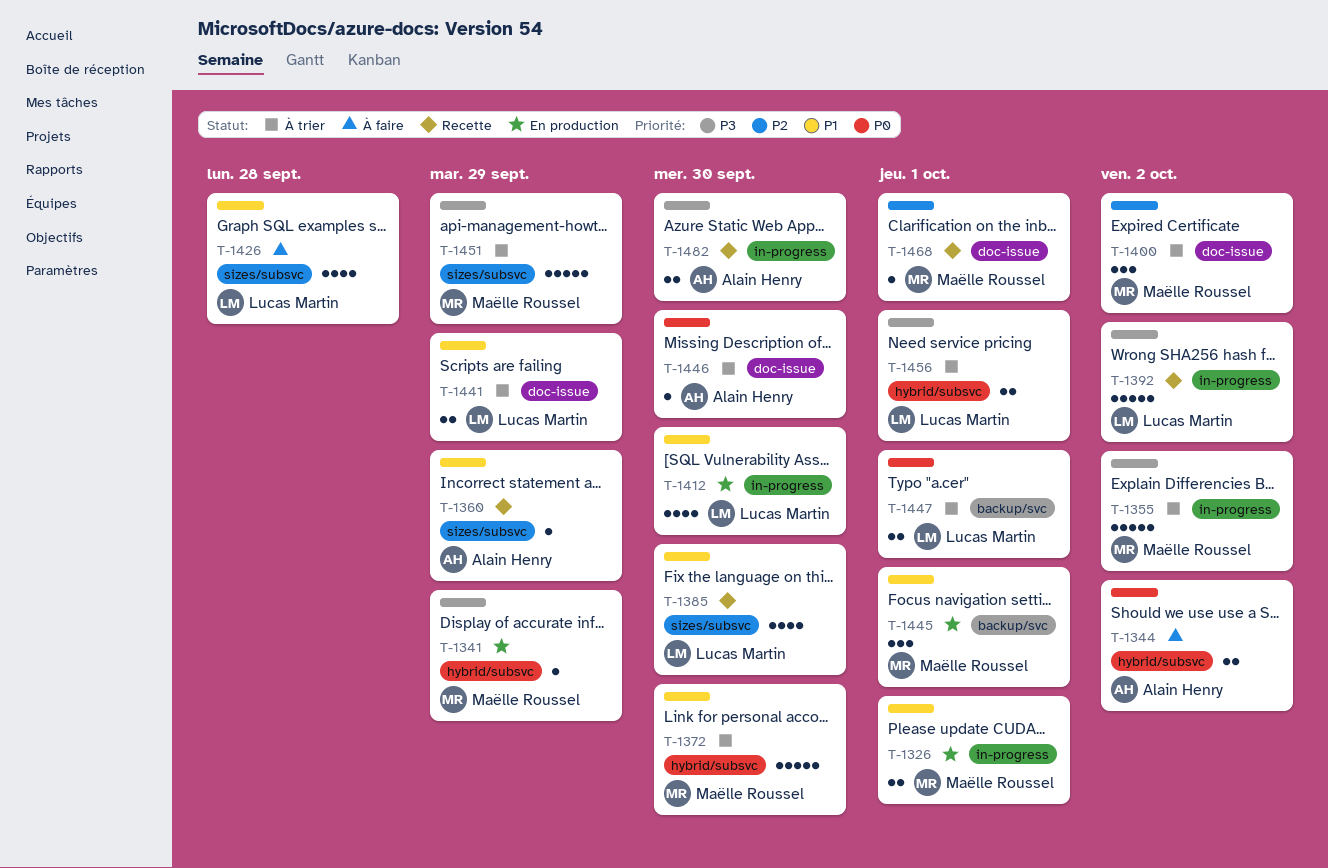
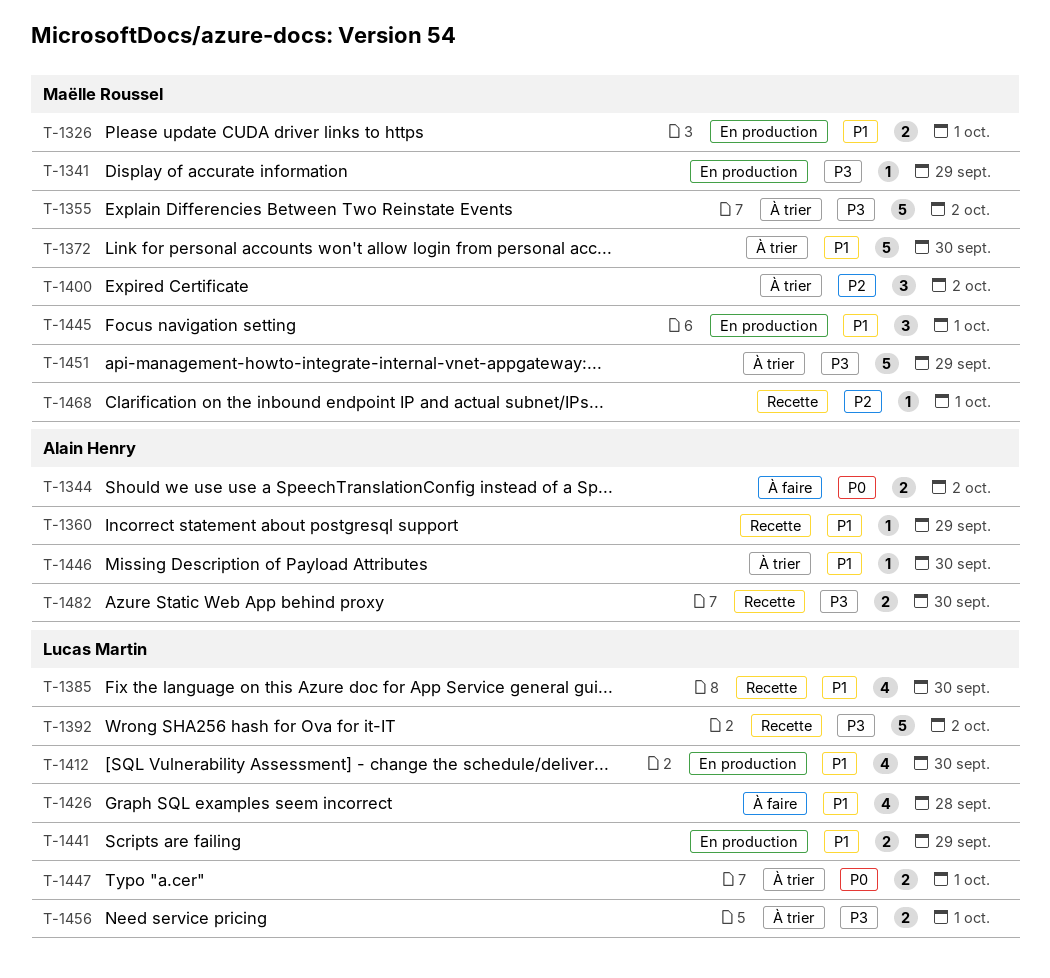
T-1441, status: À trier -> En production
T-1446, priority: P0 -> P1

